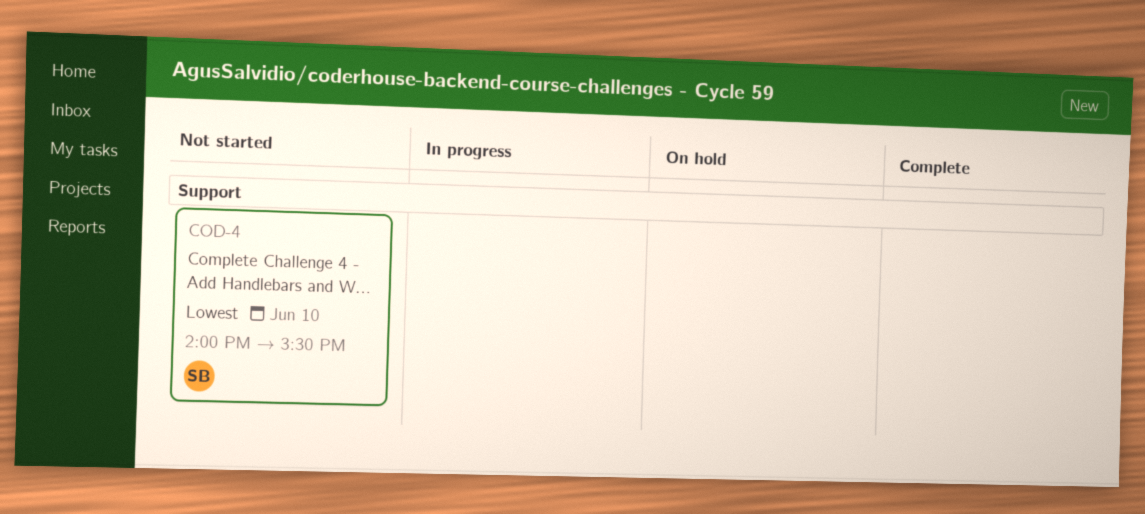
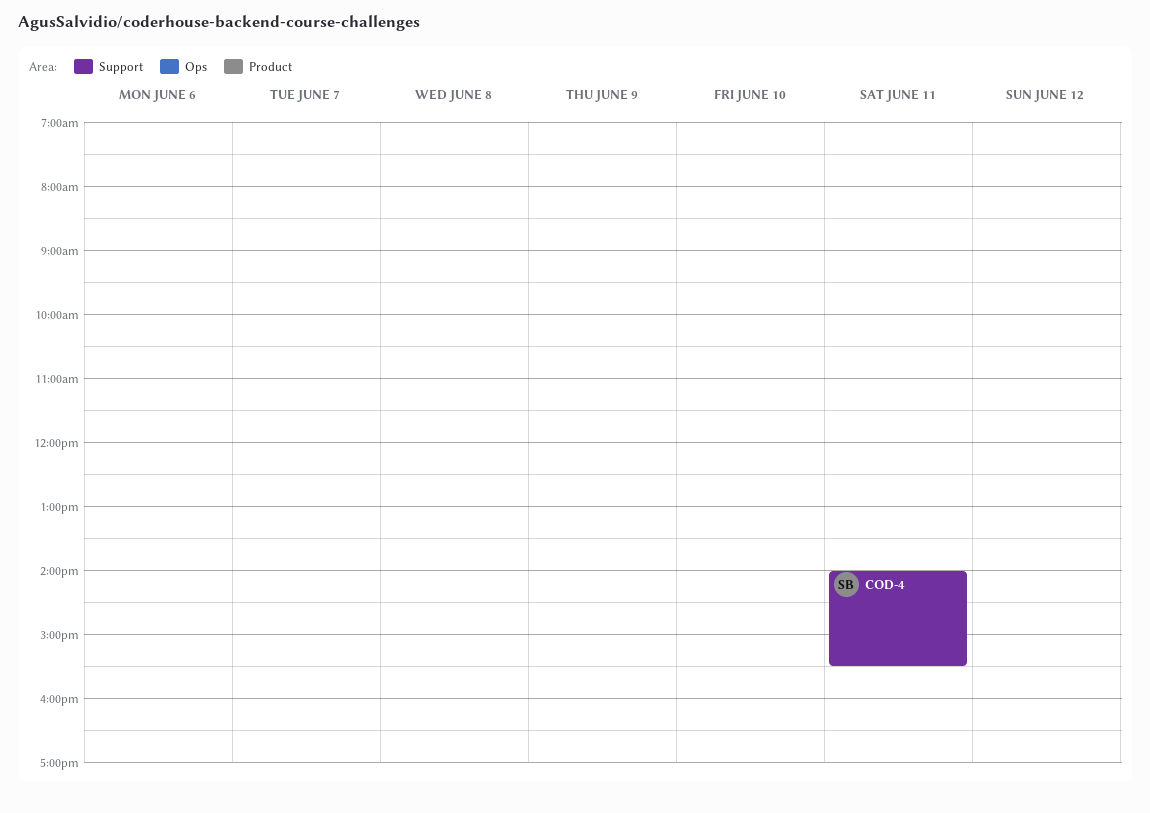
COD-4, day: Jun 10 -> Jun 11

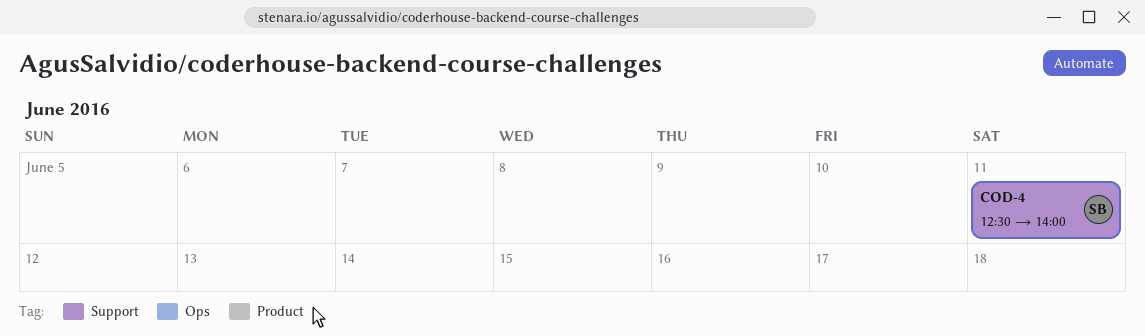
COD-4, begins: 14:00 -> 12:30
COD-4, ends: 15:30 -> 14:00

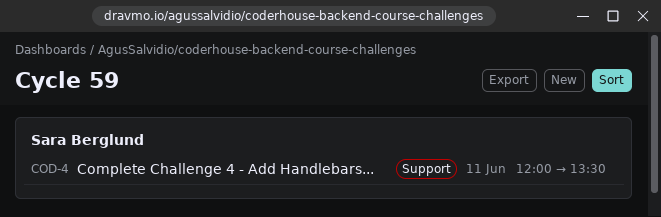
COD-4, begins: 12:30 -> 12:00
COD-4, ends: 14:00 -> 13:30

